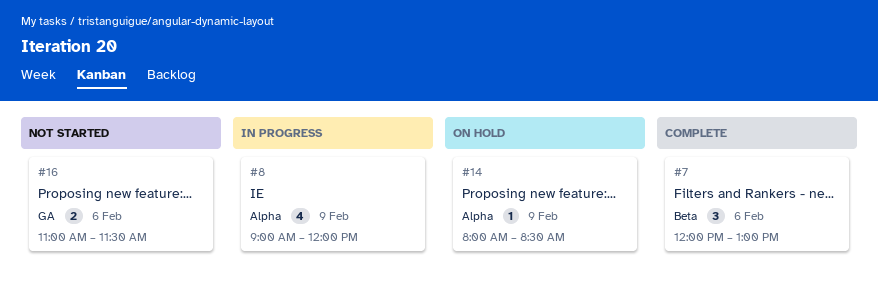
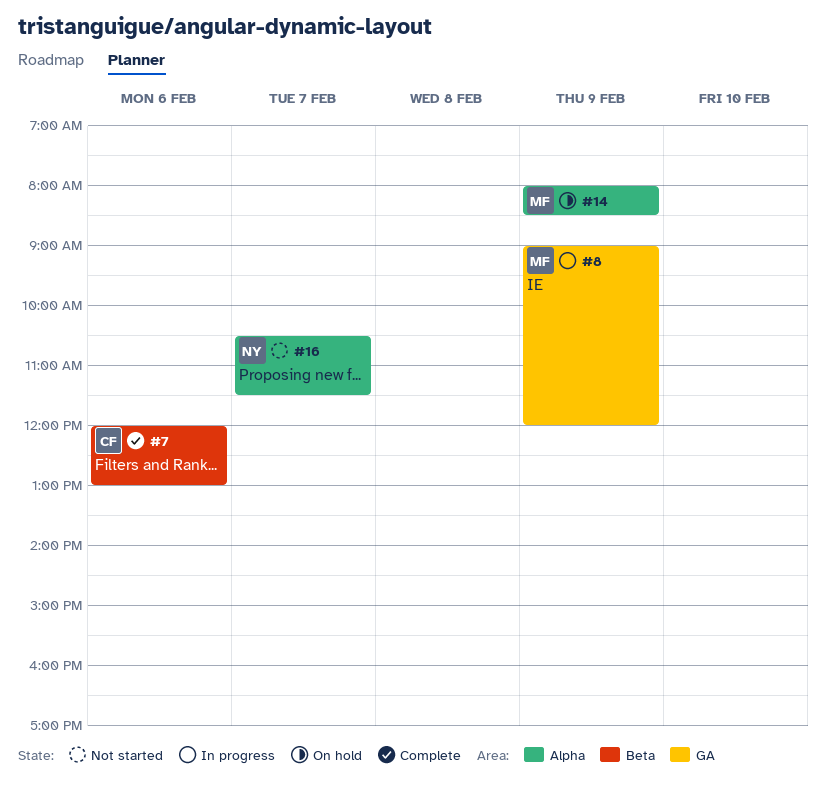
#8, label: Alpha -> GA
#16, label: GA -> Alpha
#16, day: Feb 6 -> Feb 7
#16, begins: 11:00 -> 10:30

